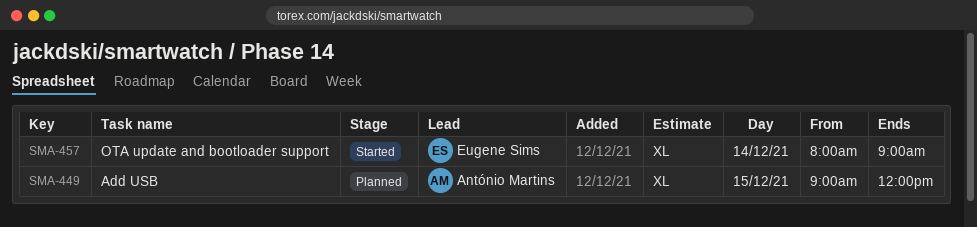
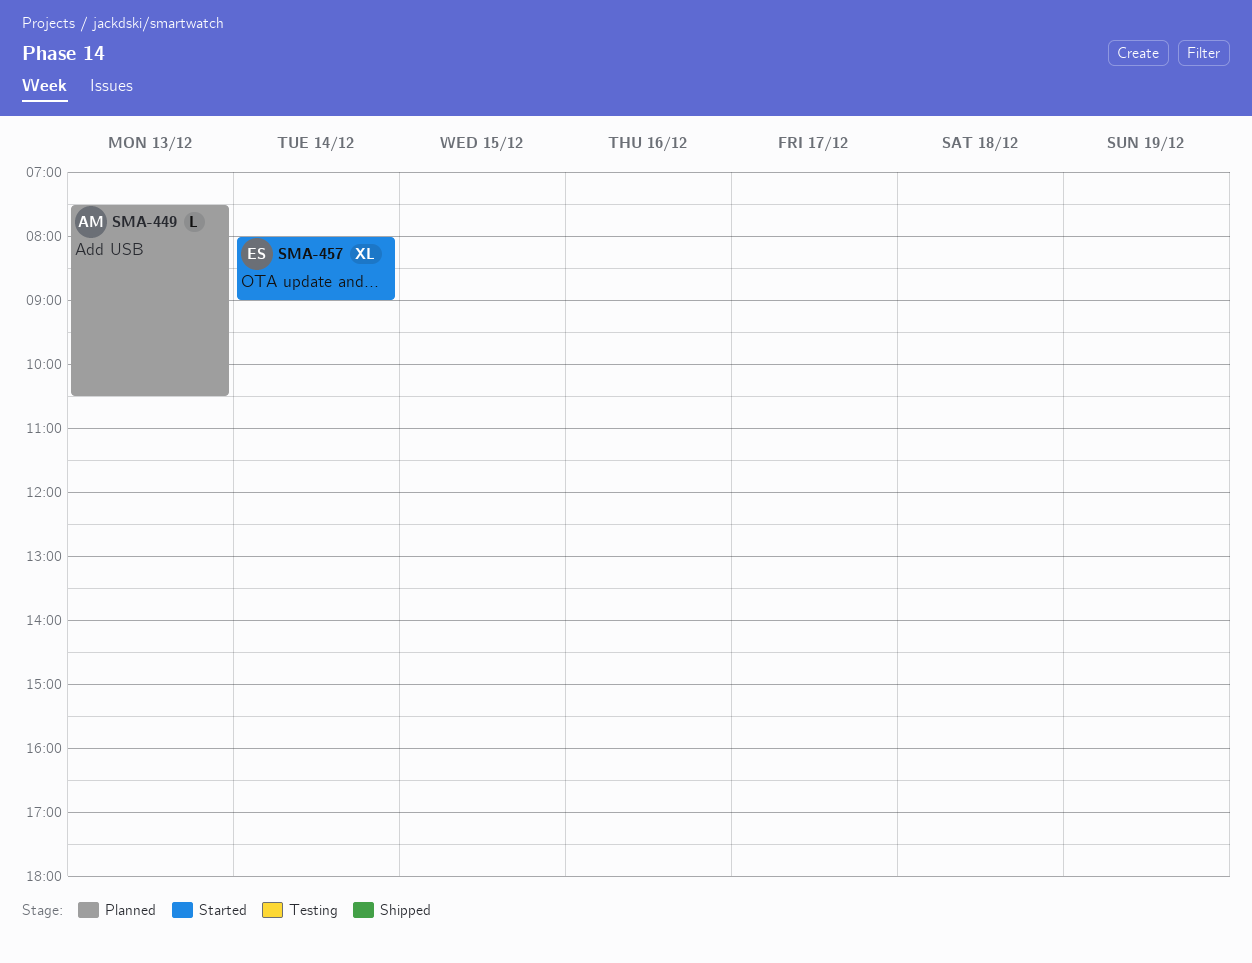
SMA-449, estimate: XL -> L
SMA-449, day: Dec 15 -> Dec 13
SMA-449, begins: 09:00 -> 07:30
SMA-449, ends: 12:00 -> 10:30

